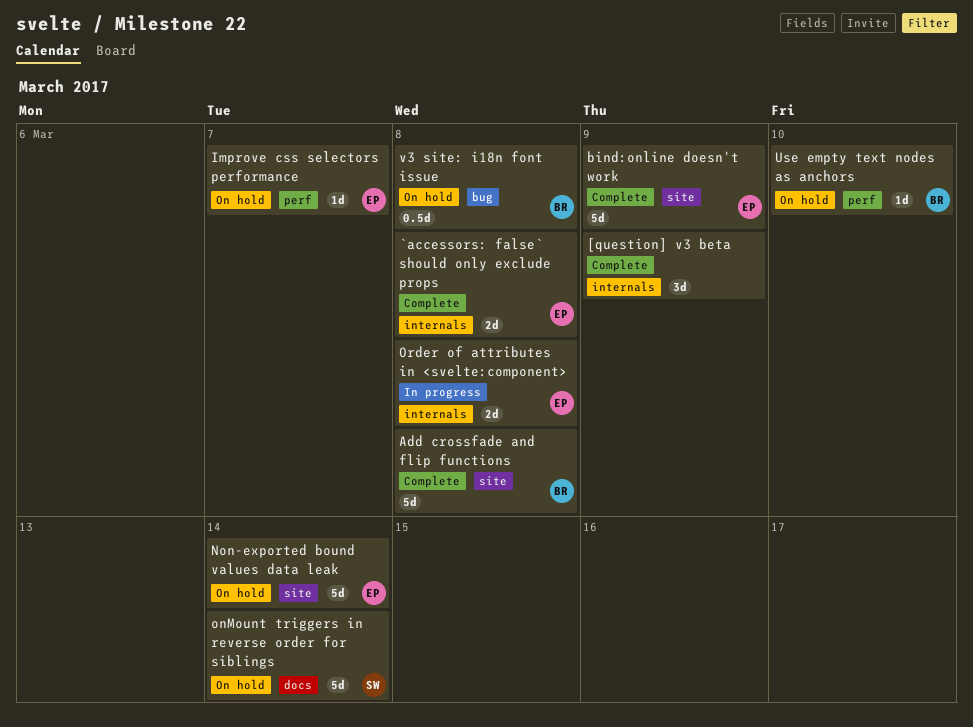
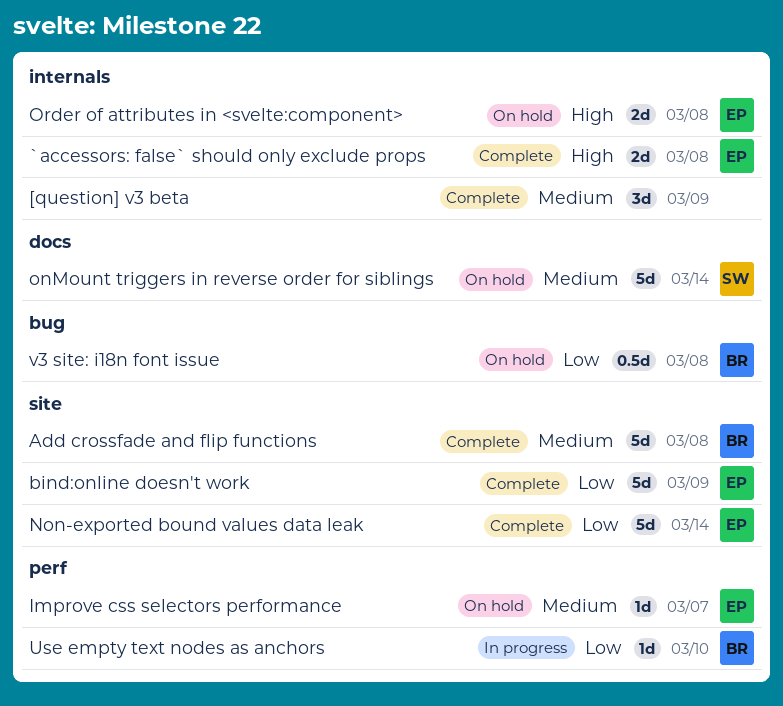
Non-exported bound values data leak, status: On hold -> Complete
Order of attributes in <svelte:component>, status: In progress -> On hold
Use empty text nodes as anchors, status: On hold -> In progress

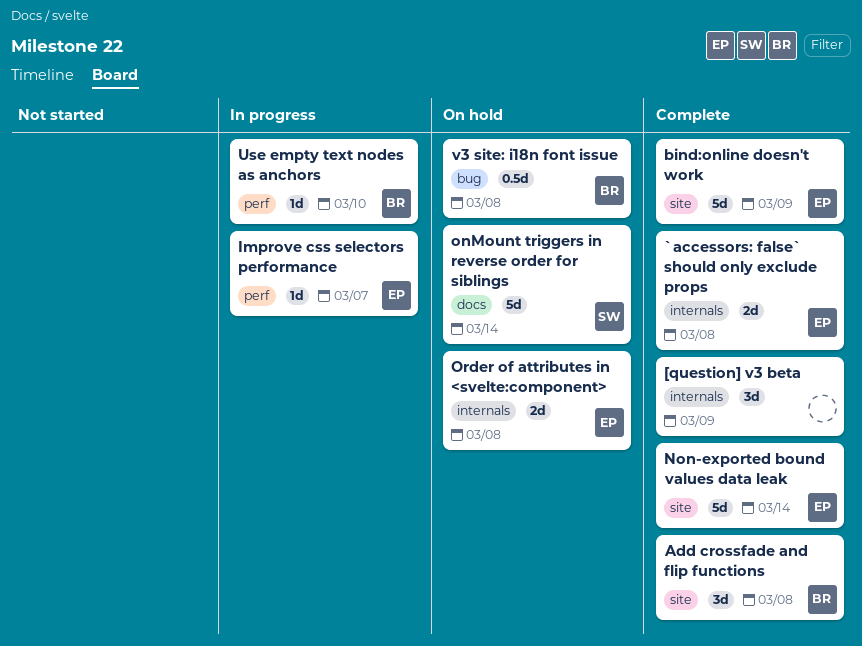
Add crossfade and flip functions, estimate: 5d -> 3d
Improve css selectors performance, status: On hold -> In progress

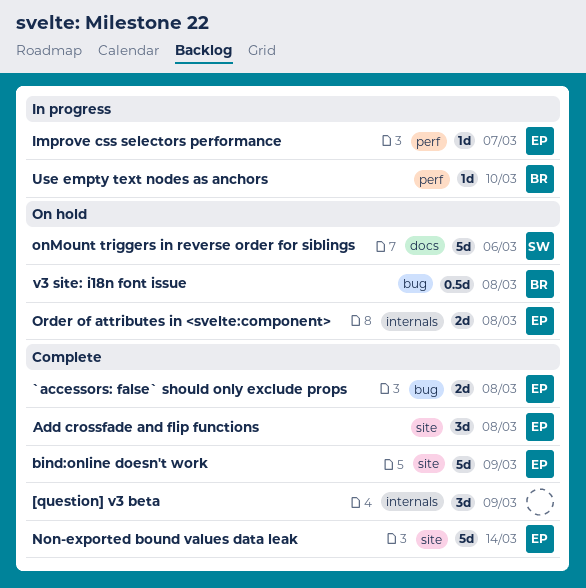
`accessors: false` should only exclude props, label: internals -> bug
Add crossfade and flip functions, owner: BR -> EP
onMount triggers in reverse order for siblings, due: Mar 14 -> Mar 6

